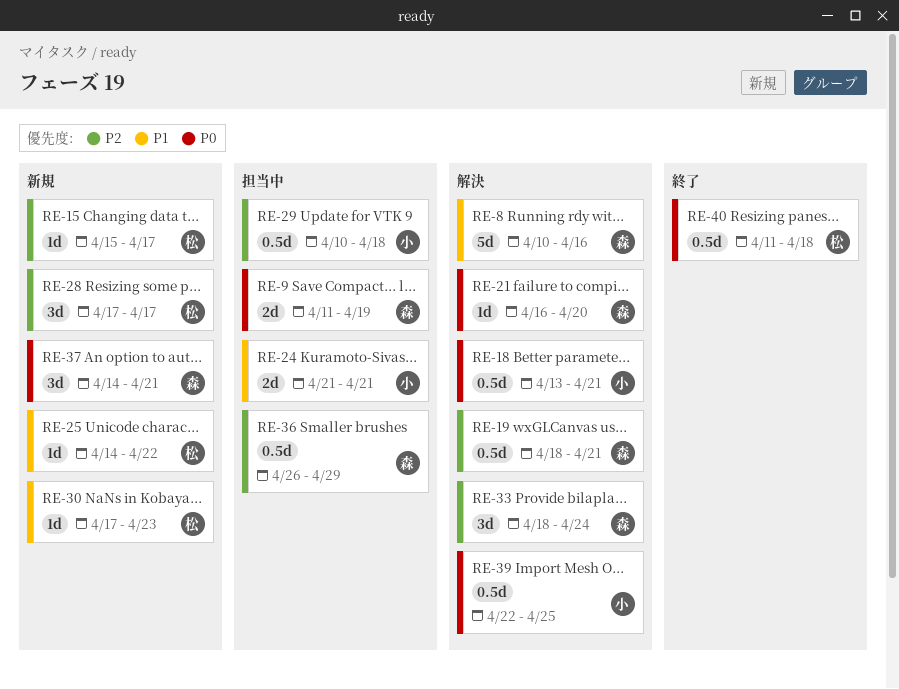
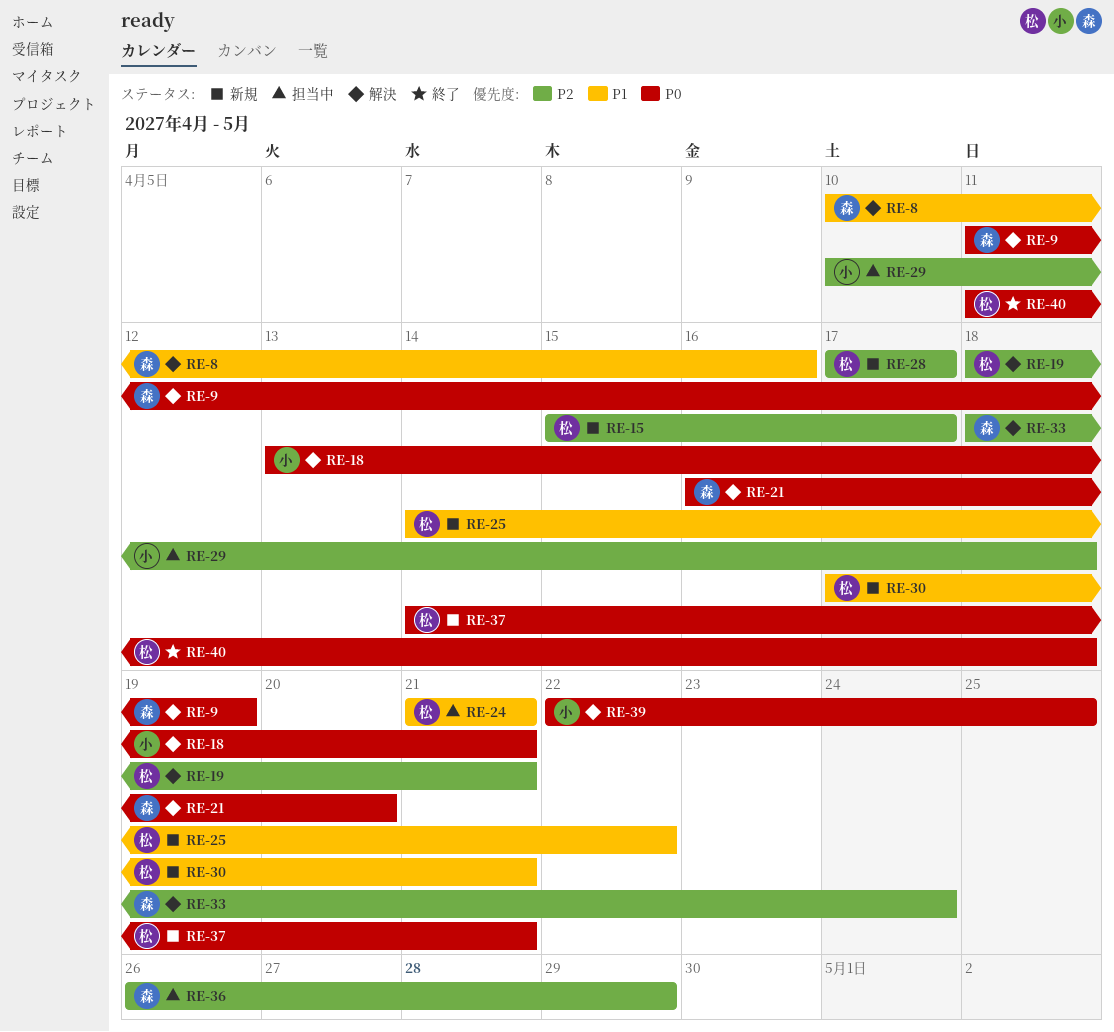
RE-9, status: 担当中 -> 解決
RE-19, owner: 森 -> 松
RE-24, owner: 小 -> 松
RE-30, due: Apr 23 -> Apr 21
RE-37, owner: 森 -> 松

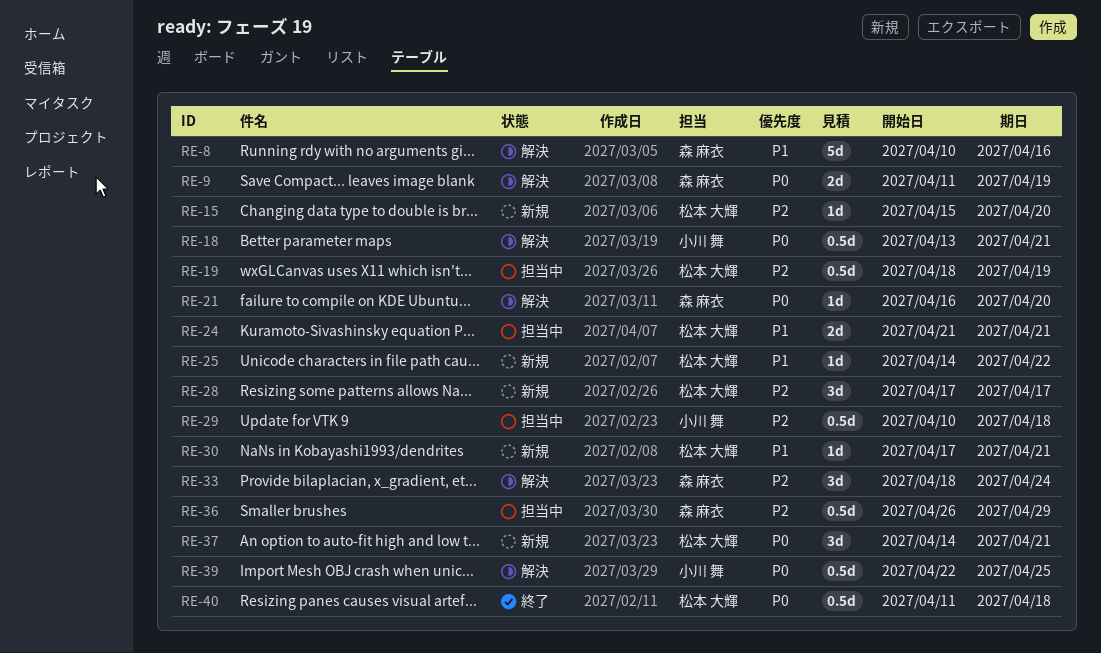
RE-15, due: Apr 17 -> Apr 20
RE-19, status: 解決 -> 担当中
RE-19, due: Apr 21 -> Apr 19

